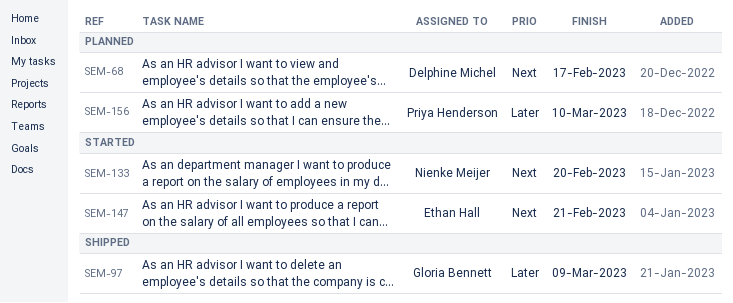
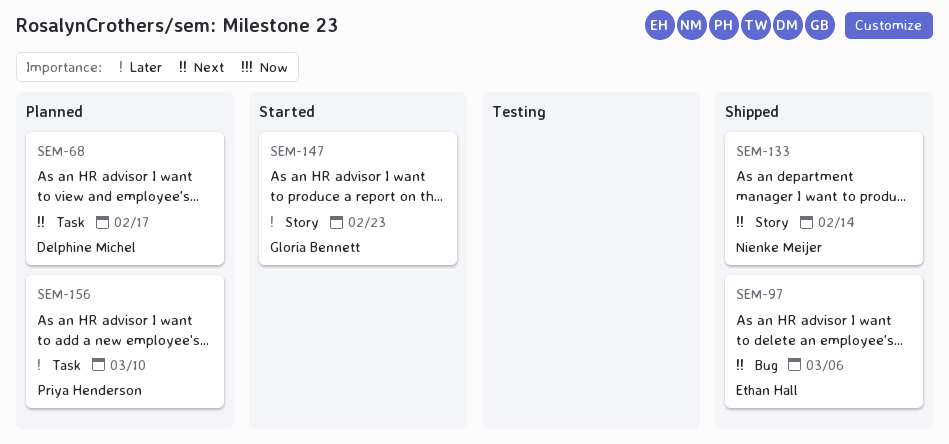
SEM-97, owner: Gloria Bennett -> Ethan Hall
SEM-97, priority: Later -> Next
SEM-97, due: Mar 9 -> Mar 6
SEM-133, status: Started -> Shipped
SEM-133, due: Feb 20 -> Feb 14
SEM-147, owner: Ethan Hall -> Gloria Bennett
SEM-147, priority: Next -> Later
SEM-147, due: Feb 21 -> Feb 23

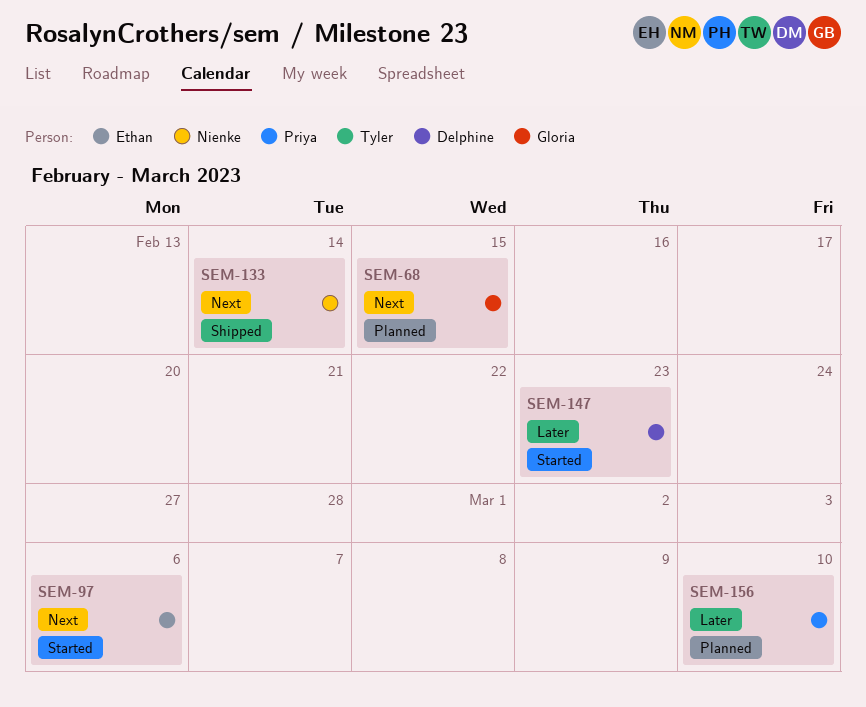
SEM-68, owner: Delphine Michel -> Gloria Bennett
SEM-68, due: Feb 17 -> Feb 15
SEM-97, status: Shipped -> Started
SEM-147, owner: Gloria Bennett -> Delphine Michel

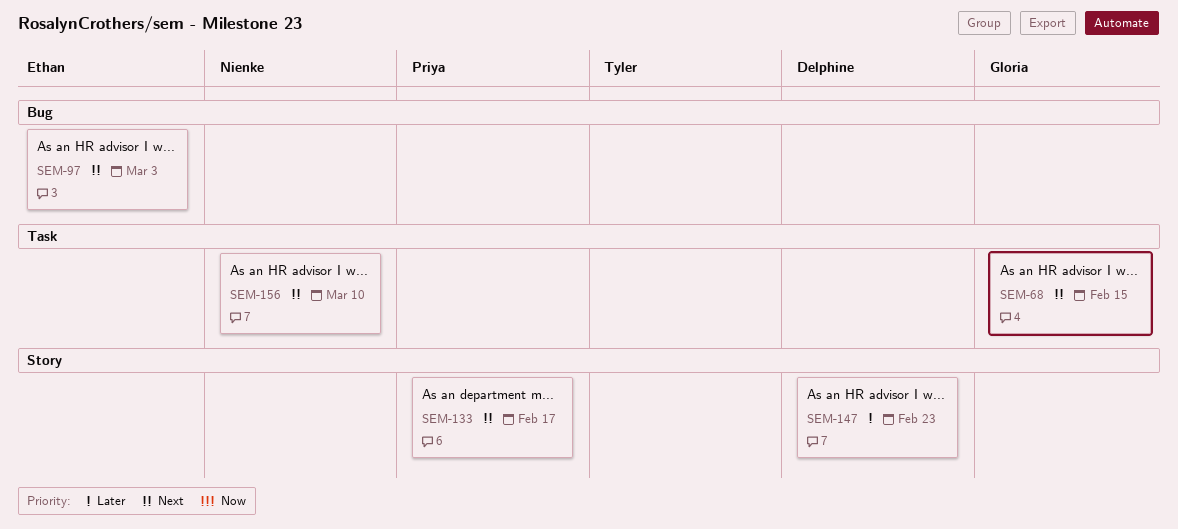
SEM-97, due: Mar 6 -> Mar 3
SEM-133, owner: Nienke -> Priya
SEM-133, due: Feb 14 -> Feb 17
SEM-156, owner: Priya -> Nienke
SEM-156, priority: Later -> Next

